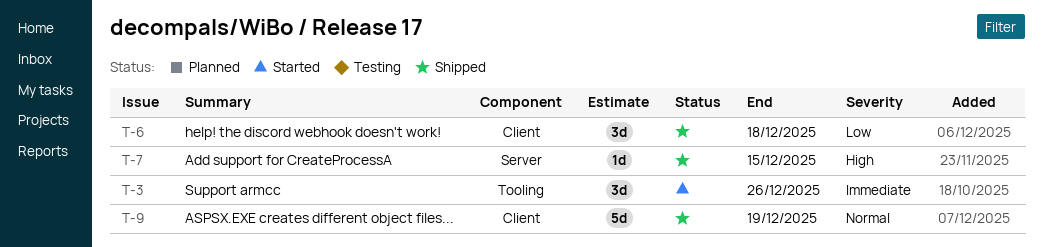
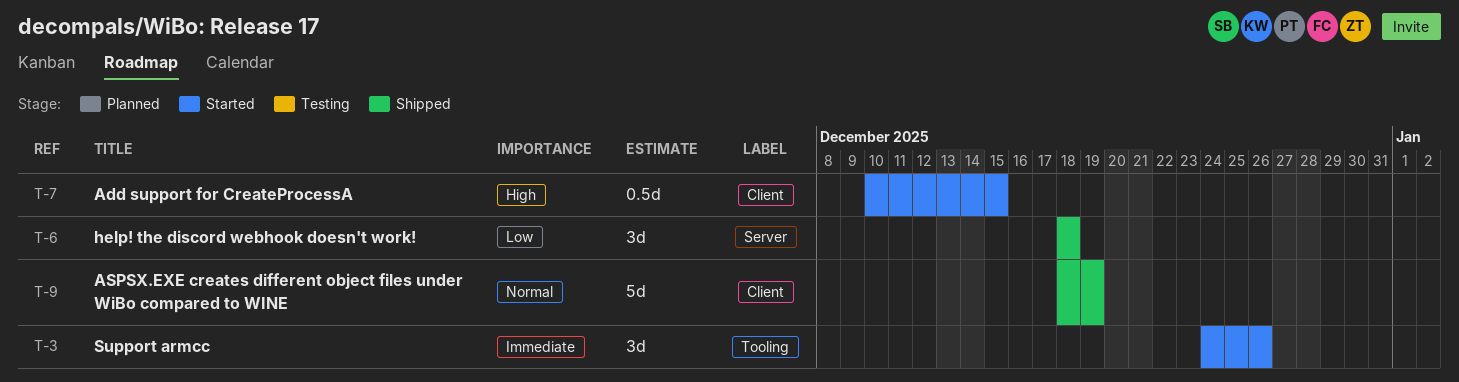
T-6, label: Client -> Server
T-7, status: Shipped -> Started
T-7, label: Server -> Client
T-7, estimate: 1d -> 0.5d

